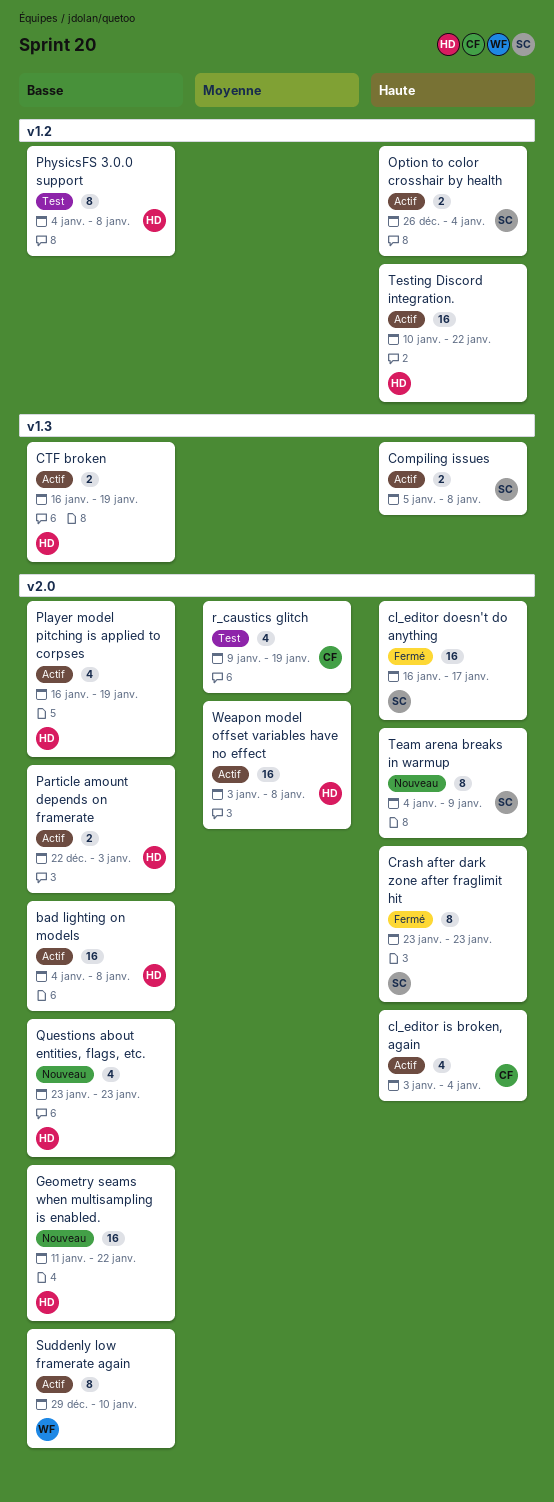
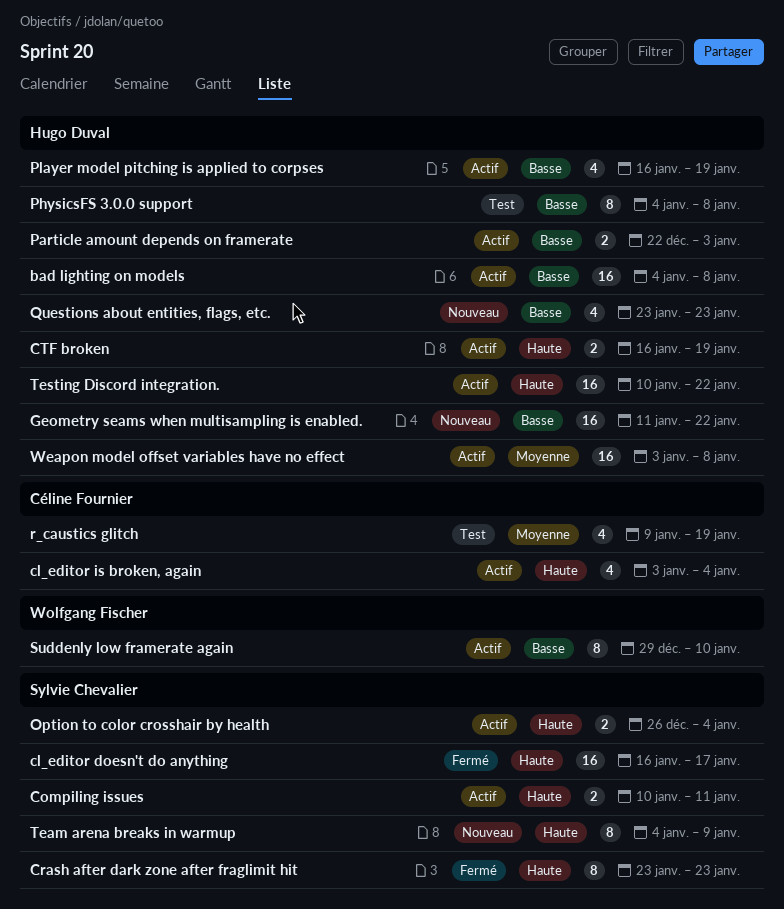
Compiling issues, start: Jan 5 -> Jan 10
Compiling issues, due: Jan 8 -> Jan 11
CTF broken, priority: Basse -> Haute

